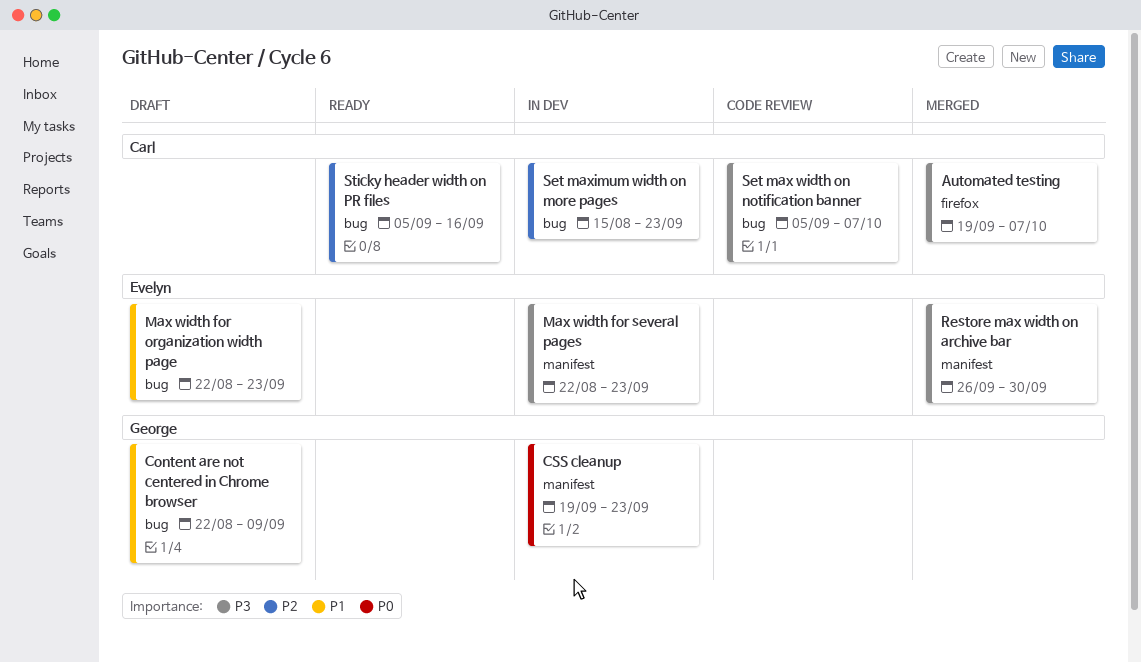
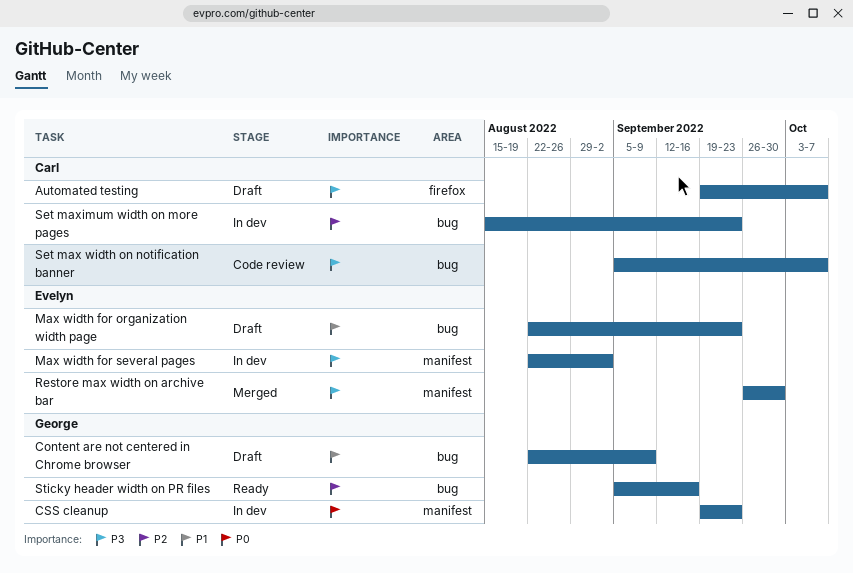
Automated testing, status: Merged -> Draft
Max width for several pages, due: Sep 23 -> Sep 2
Sticky header width on PR files, owner: Carl -> George

